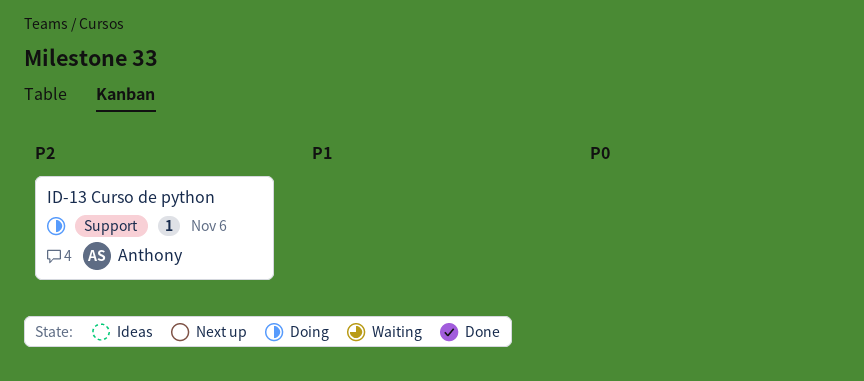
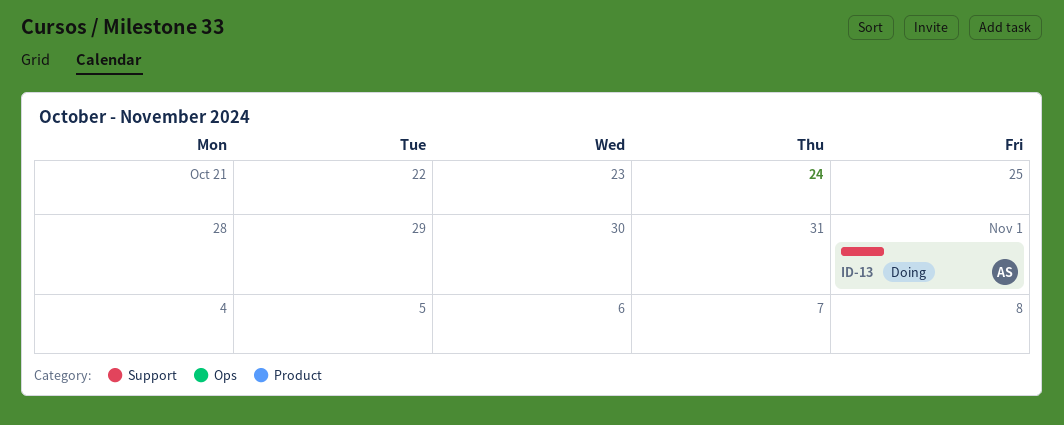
ID-13, due: Nov 6 -> Nov 1

